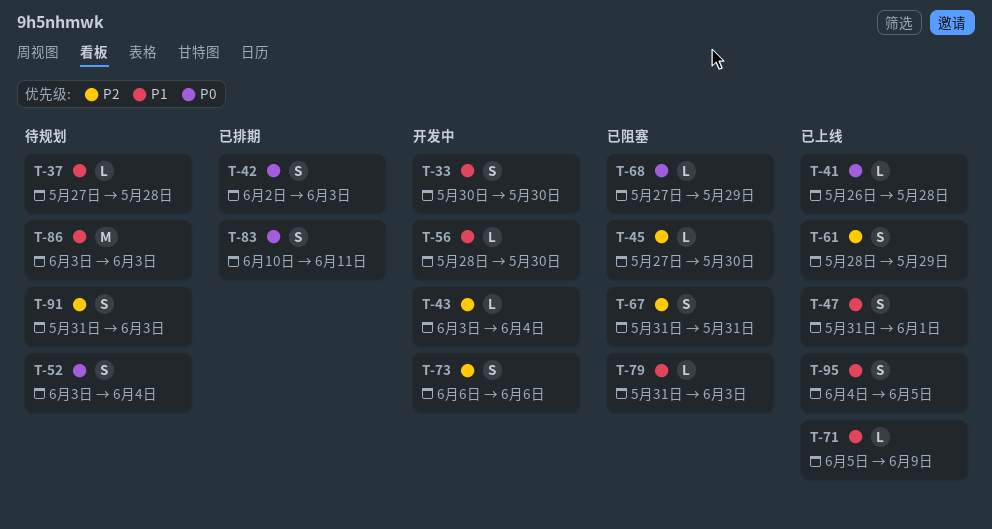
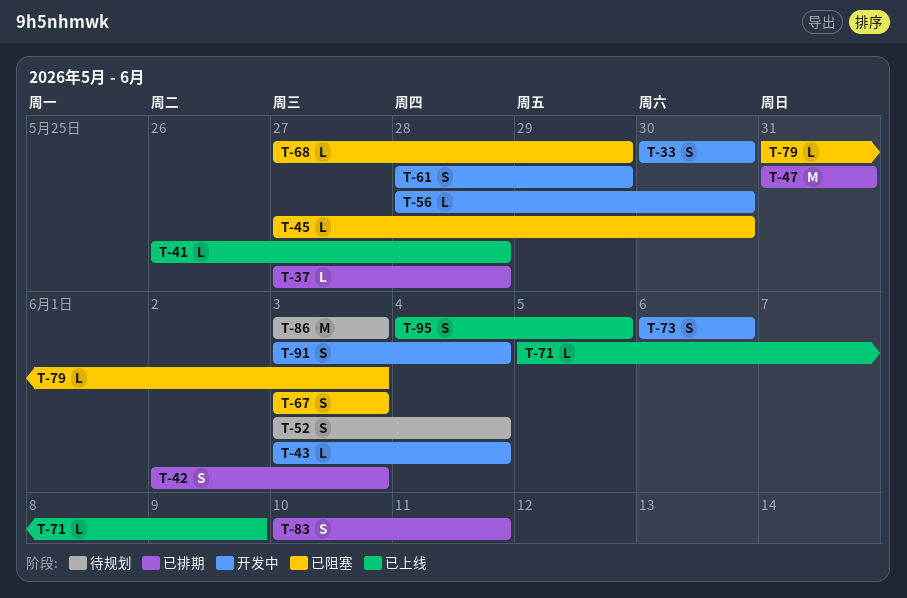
T-37, status: 待规划 -> 已排期
T-47, status: 已上线 -> 已排期
T-47, estimate: S -> M
T-47, due: Jun 1 -> May 31
T-61, status: 已上线 -> 开发中
T-67, start: May 31 -> Jun 3
T-67, due: May 31 -> Jun 3
T-91, status: 待规划 -> 开发中
T-91, start: May 31 -> Jun 3
T-91, due: Jun 3 -> Jun 4

